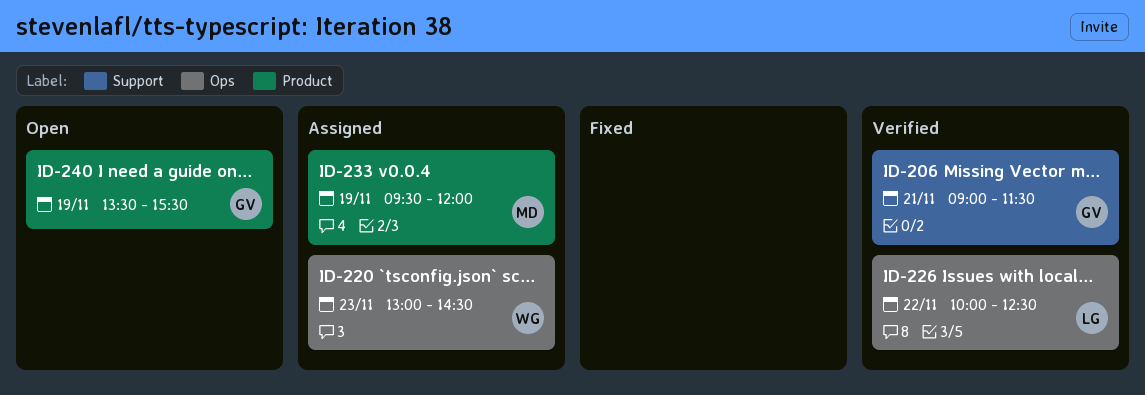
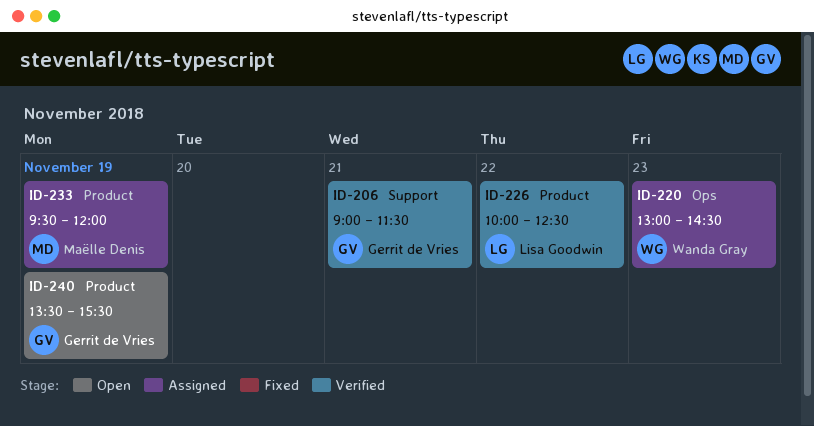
ID-226, label: Ops -> Product

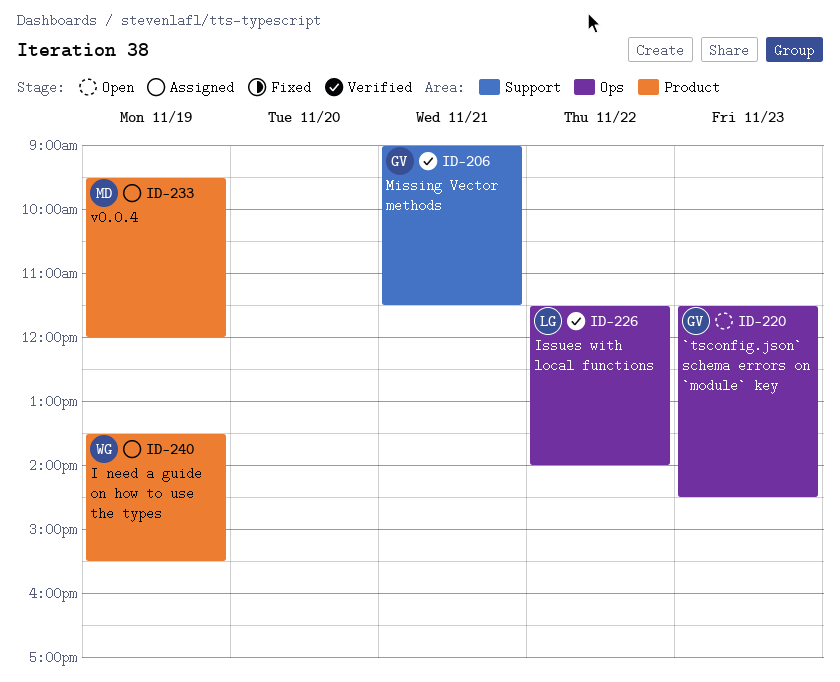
ID-220, status: Assigned -> Open
ID-220, owner: Wanda Gray -> Gerrit de Vries
ID-220, begins: 13:00 -> 11:30
ID-226, label: Product -> Ops
ID-226, begins: 10:00 -> 11:30
ID-226, ends: 12:30 -> 14:00
ID-240, status: Open -> Assigned
ID-240, owner: Gerrit de Vries -> Wanda Gray

